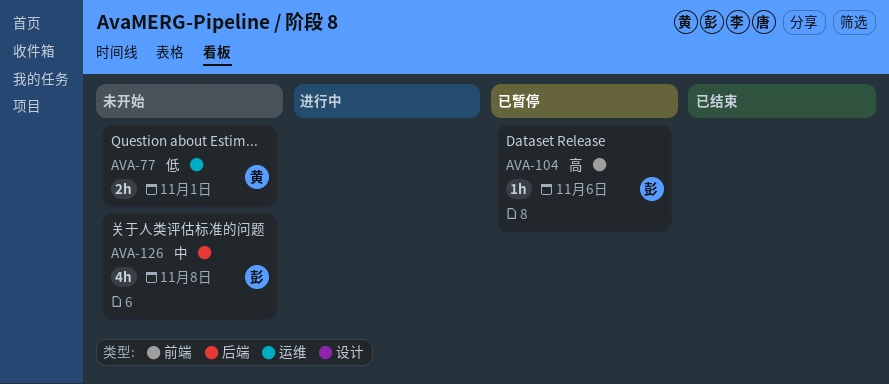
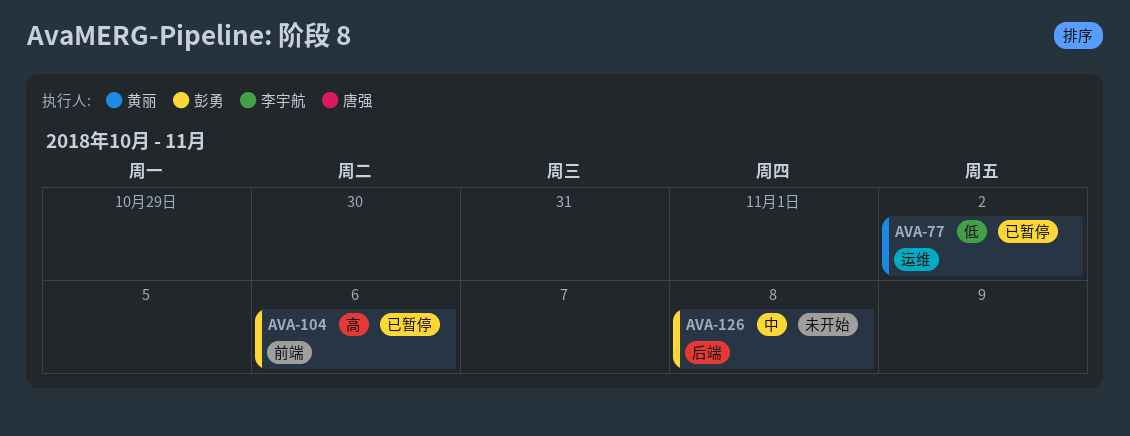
AVA-77, status: 未开始 -> 已暂停
AVA-77, due: Nov 1 -> Nov 2

